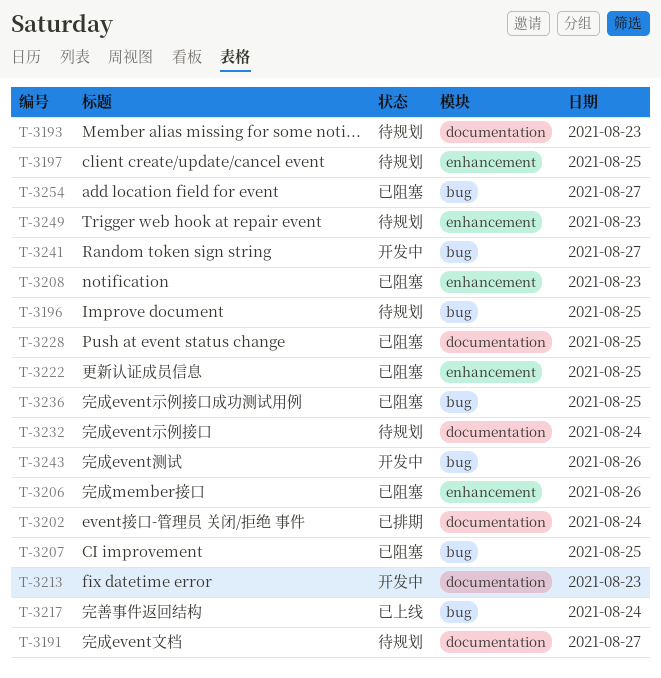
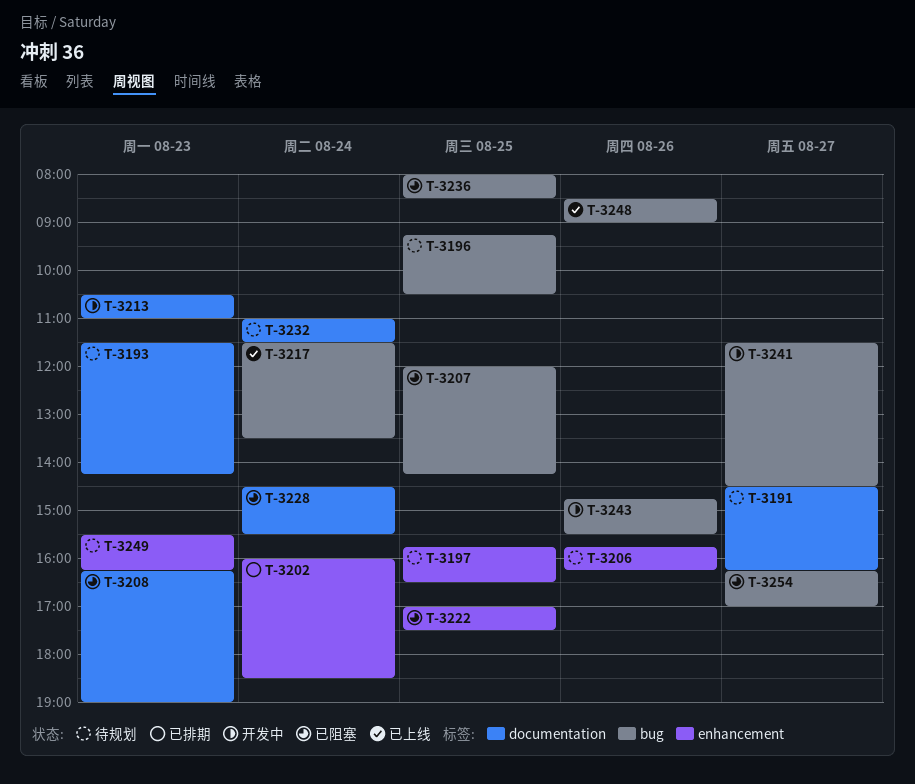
T-3202, label: documentation -> enhancement
T-3206, status: 已阻塞 -> 待规划
T-3208, label: enhancement -> documentation
T-3228, day: Aug 25 -> Aug 24
T-3248: none -> present

